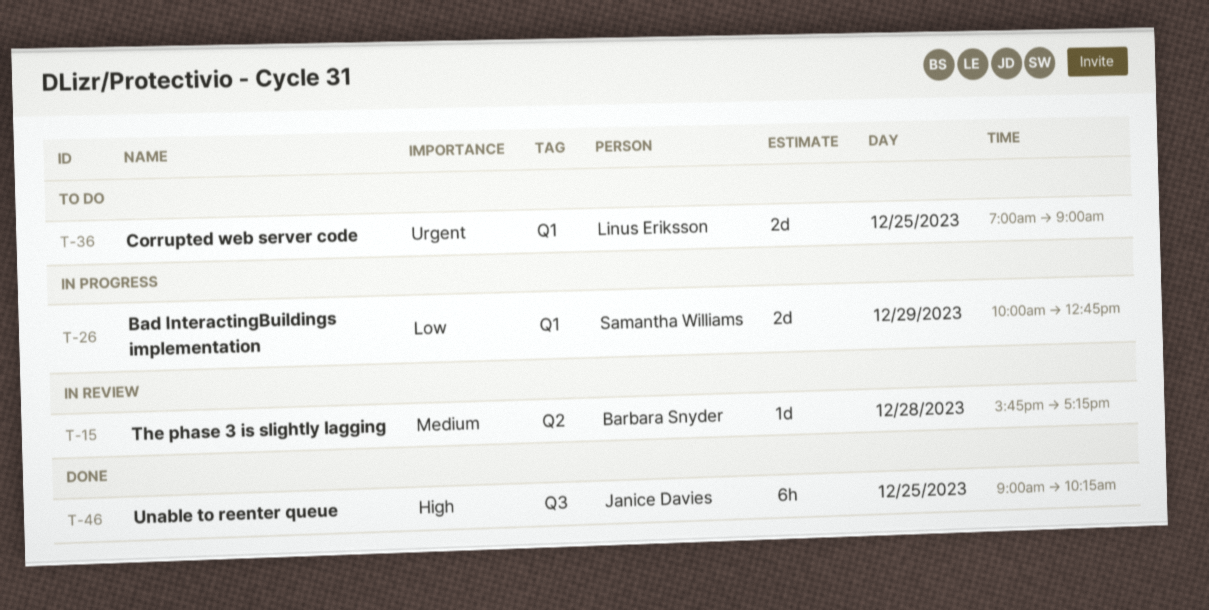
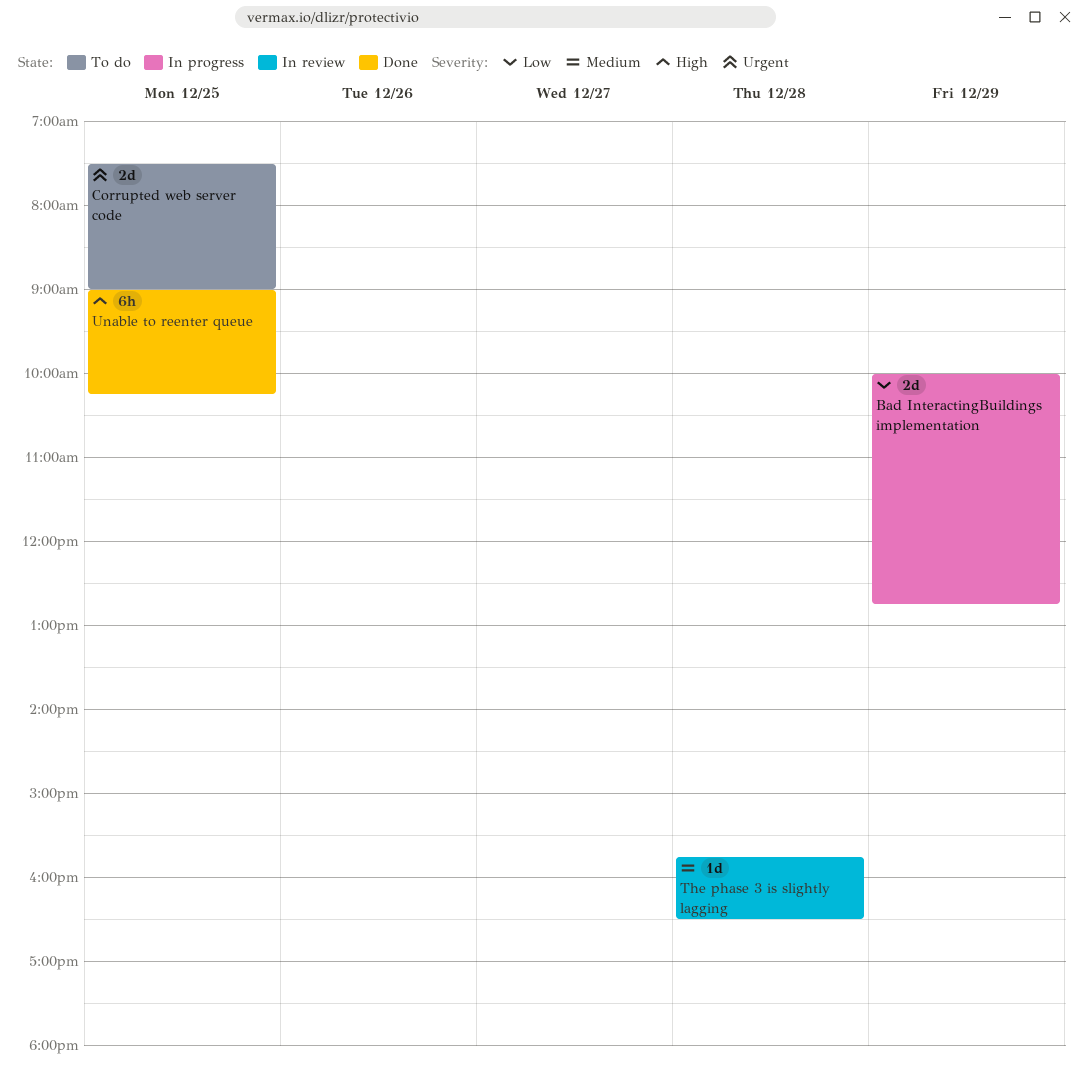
Corrupted web server code, begins: 07:00 -> 07:30
The phase 3 is slightly lagging, ends: 17:15 -> 16:30

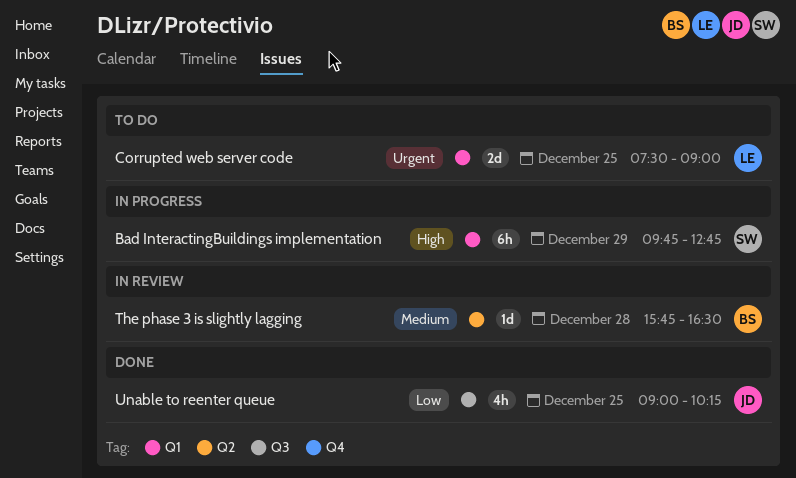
Bad InteractingBuildings implementation, priority: Low -> High
Bad InteractingBuildings implementation, estimate: 2d -> 6h
Bad InteractingBuildings implementation, begins: 10:00 -> 09:45
Unable to reenter queue, priority: High -> Low
Unable to reenter queue, estimate: 6h -> 4h

